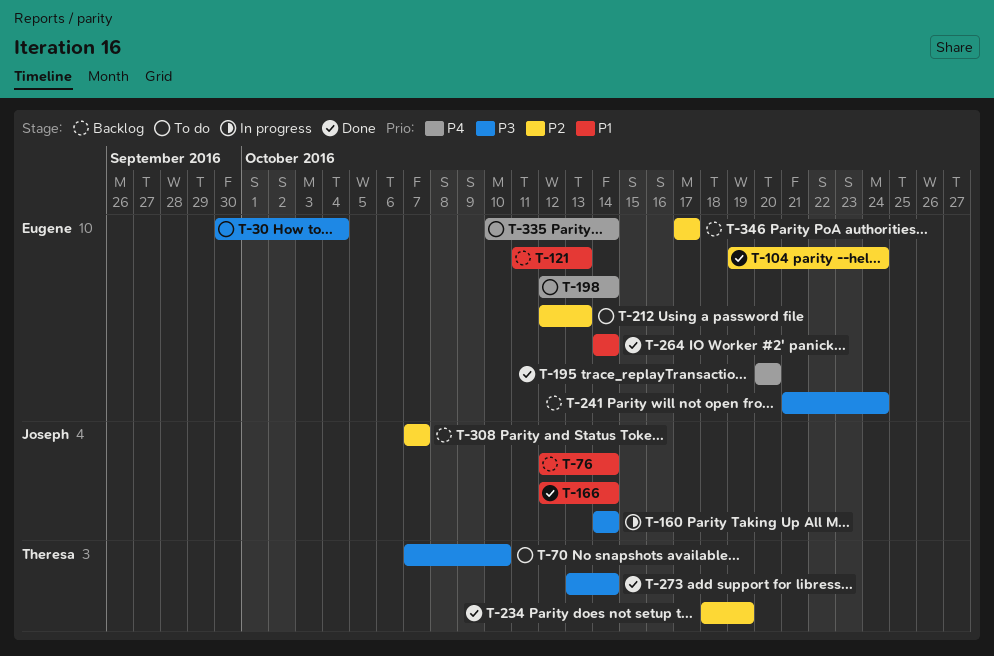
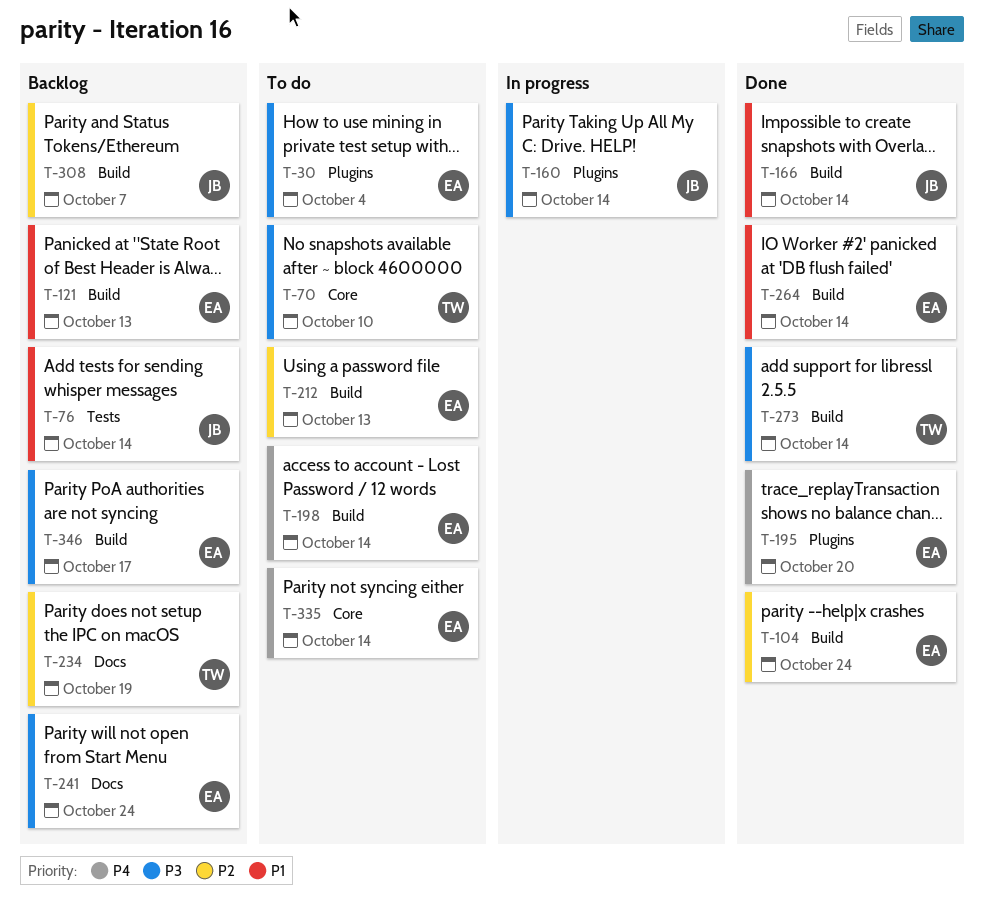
T-234, status: Done -> Backlog
T-346, priority: P2 -> P3

